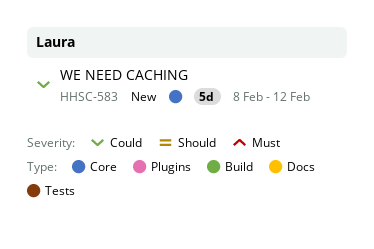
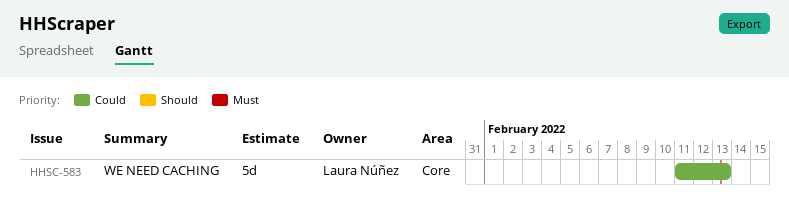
HHSC-583, start: Feb 8 -> Feb 11
HHSC-583, due: Feb 12 -> Feb 13

